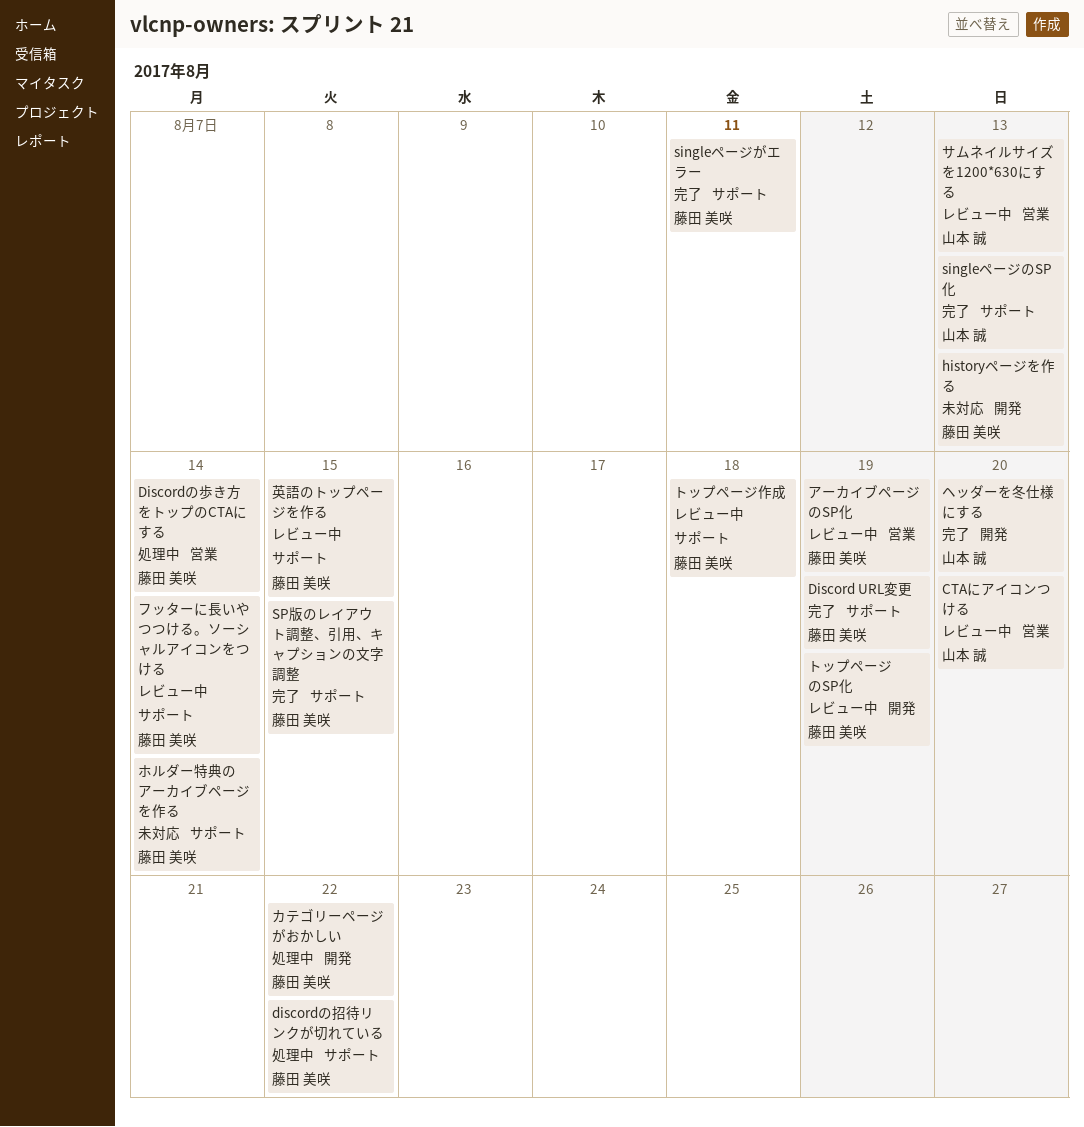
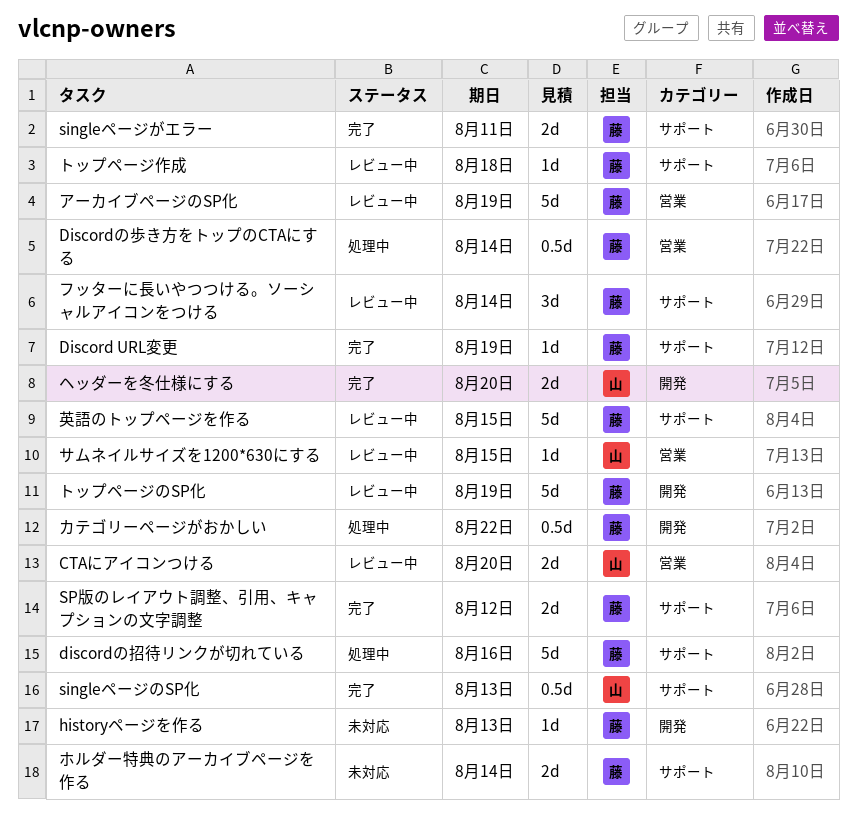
discordの招待リンクが切れている, due: Aug 22 -> Aug 16
SP版のレイアウト調整、引用、キャプションの文字調整, due: Aug 15 -> Aug 12
サムネイルサイズを1200*630にする, due: Aug 13 -> Aug 15

